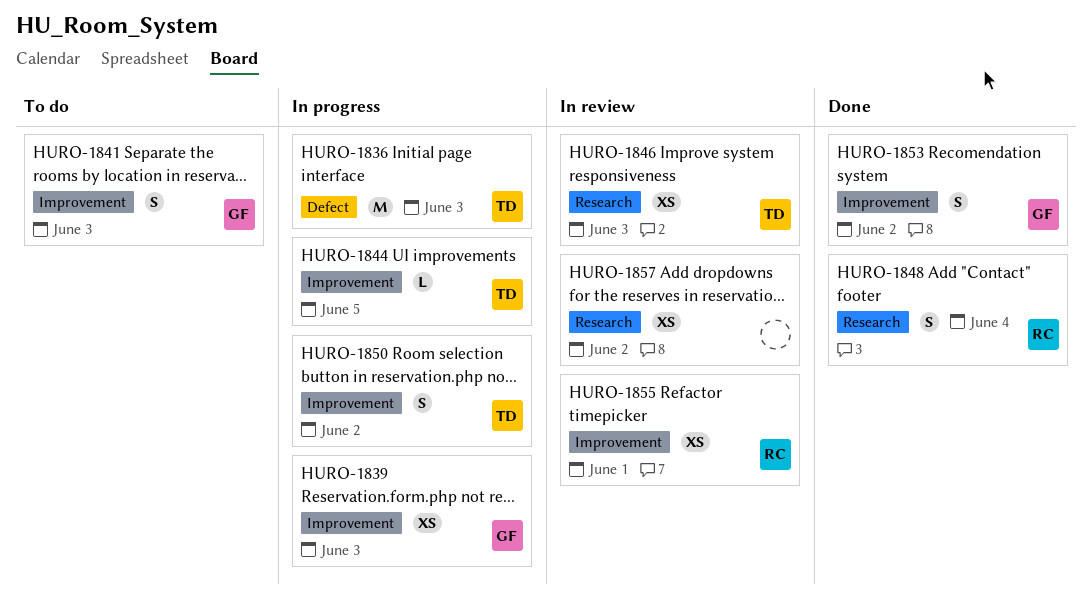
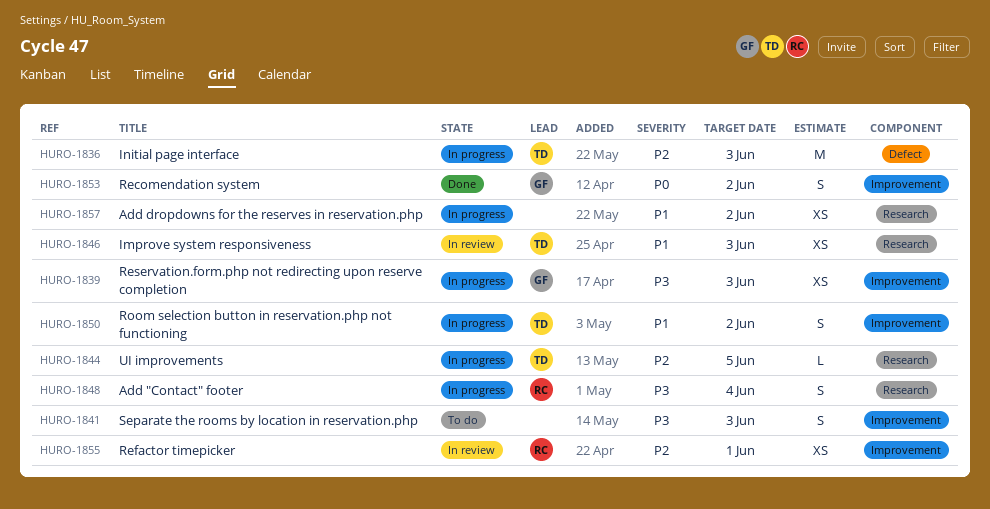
HURO-1841, owner: GF -> none
HURO-1844, label: Improvement -> Research
HURO-1848, status: Done -> In progress
HURO-1857, status: In review -> In progress

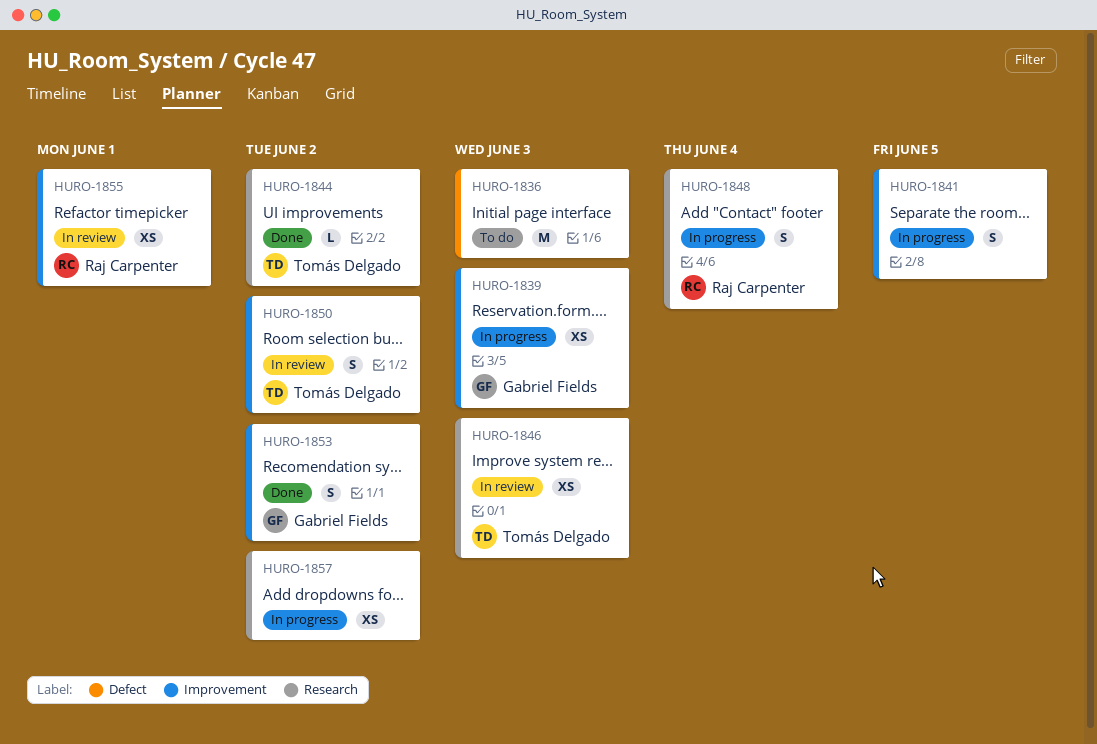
HURO-1836, status: In progress -> To do
HURO-1836, owner: Tomás Delgado -> none
HURO-1841, status: To do -> In progress
HURO-1841, due: Jun 3 -> Jun 5
HURO-1844, status: In progress -> Done
HURO-1844, due: Jun 5 -> Jun 2
HURO-1850, status: In progress -> In review

